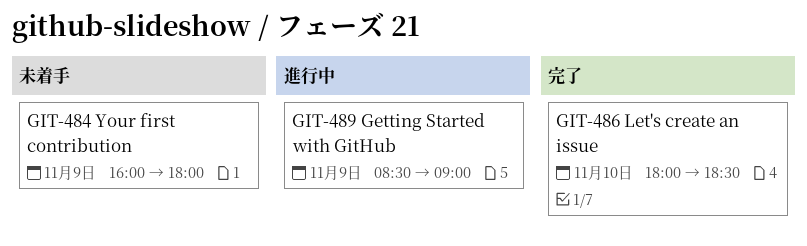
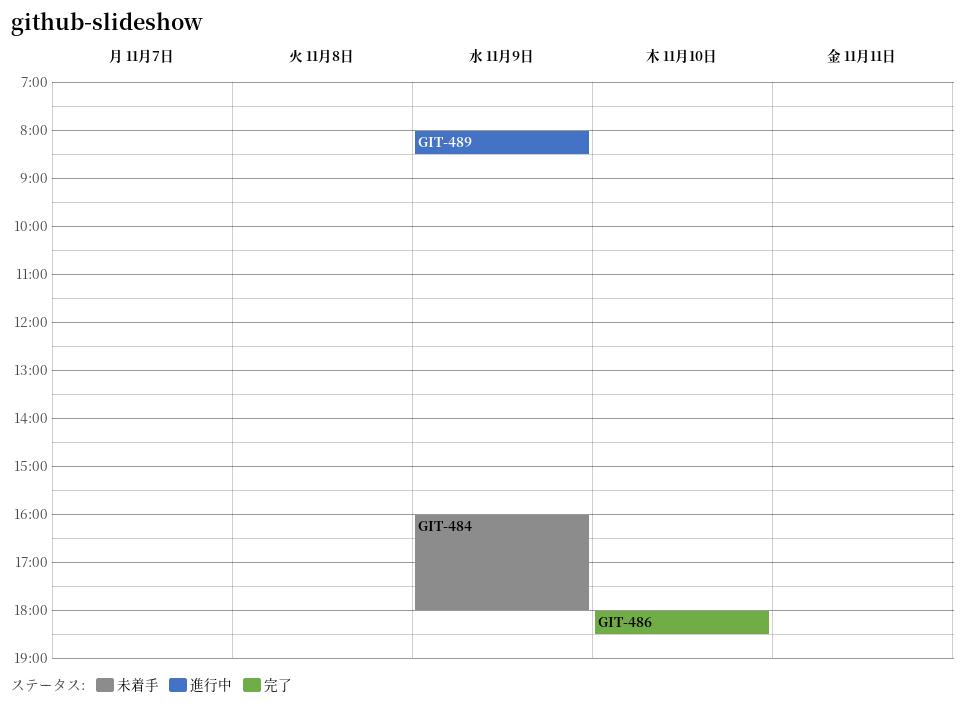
GIT-489, begins: 08:30 -> 08:00
GIT-489, ends: 09:00 -> 08:30

